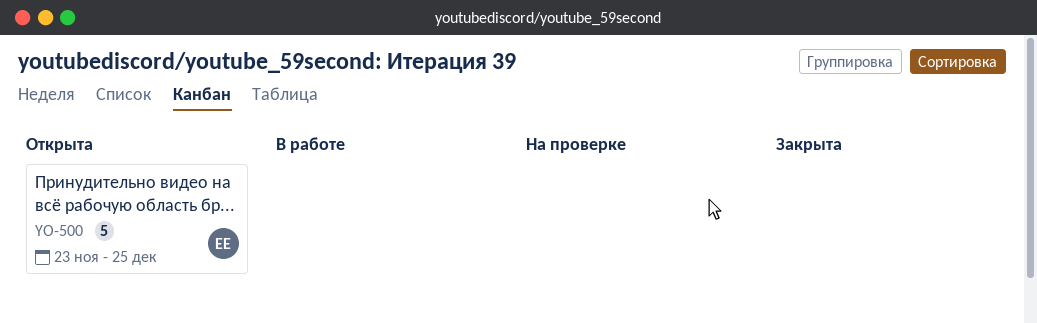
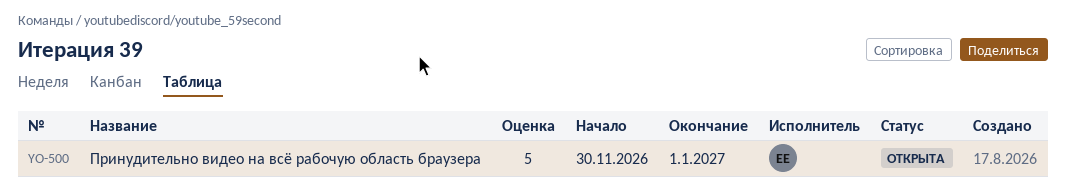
YO-500, start: Nov 23 -> Nov 30
YO-500, due: Dec 25 -> Jan 1

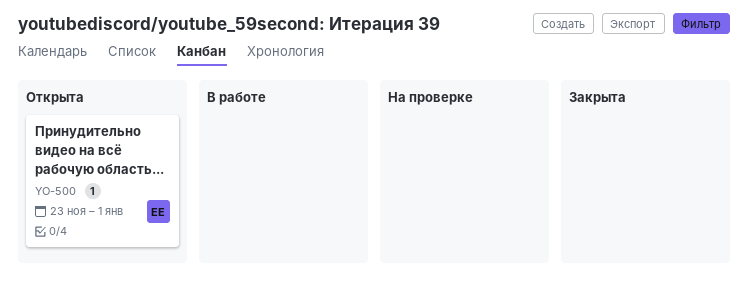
YO-500, estimate: 5 -> 1
YO-500, start: Nov 30 -> Nov 23

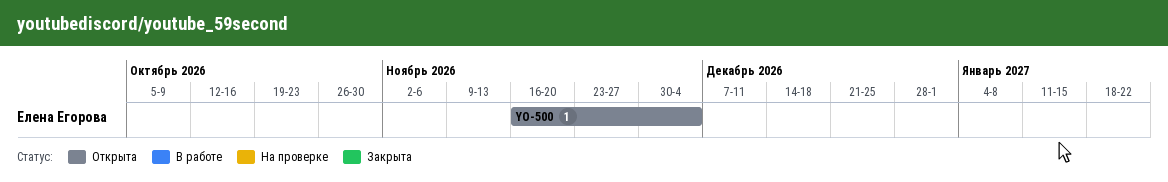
YO-500, start: Nov 23 -> Nov 16
YO-500, due: Jan 1 -> Dec 4

